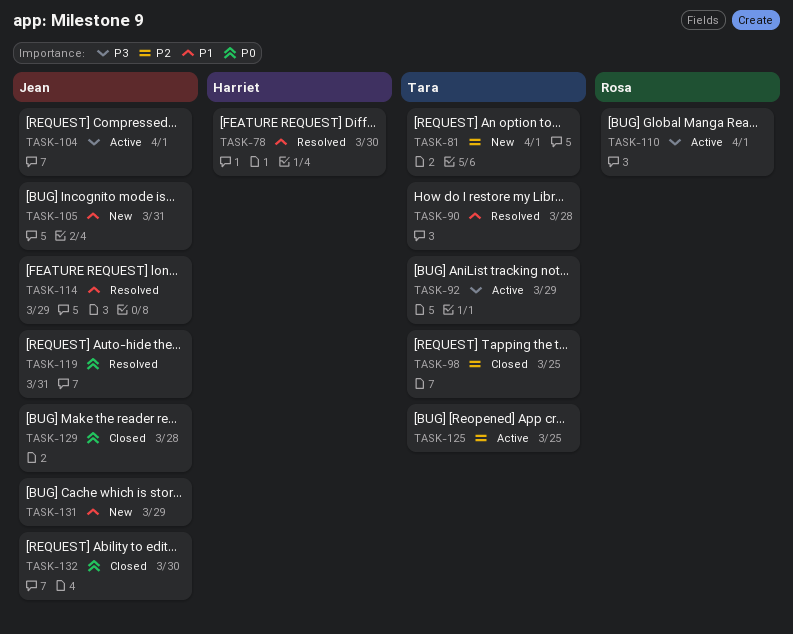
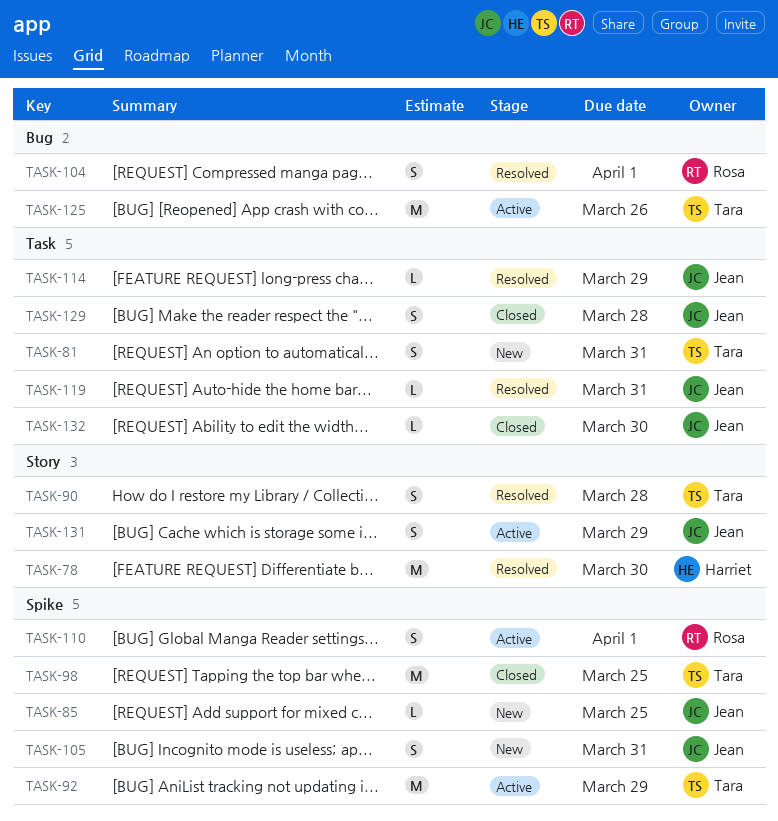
TASK-81, due: Apr 1 -> Mar 31
TASK-85: none -> present
TASK-104, status: Active -> Resolved
TASK-104, owner: Jean -> Rosa
TASK-125, due: Mar 25 -> Mar 26
TASK-131, status: New -> Active

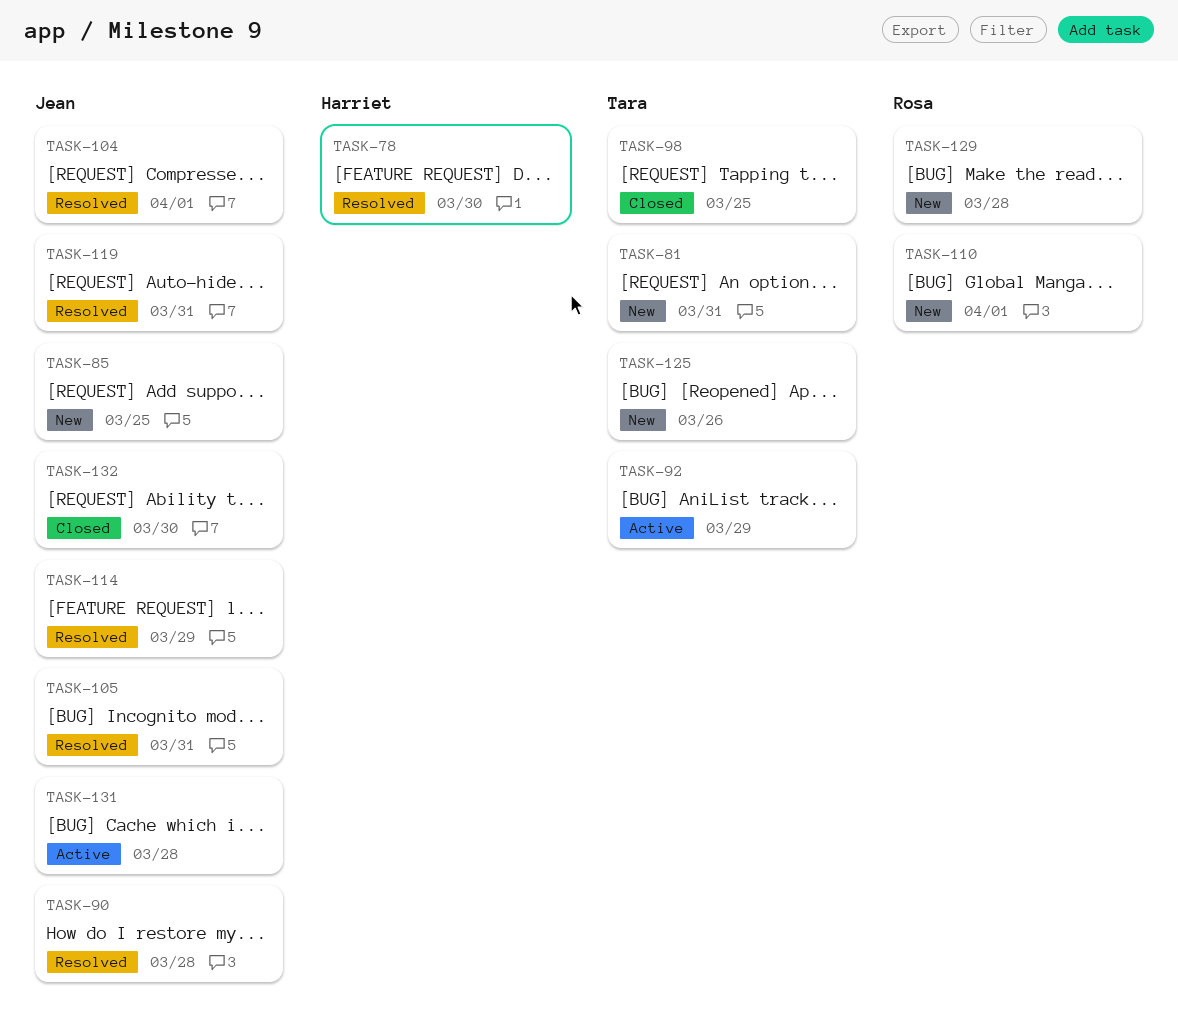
TASK-90, owner: Tara -> Jean
TASK-104, owner: Rosa -> Jean
TASK-105, status: New -> Resolved
TASK-110, status: Active -> New
TASK-125, status: Active -> New
TASK-129, status: Closed -> New
TASK-129, owner: Jean -> Rosa
TASK-131, due: Mar 29 -> Mar 28

